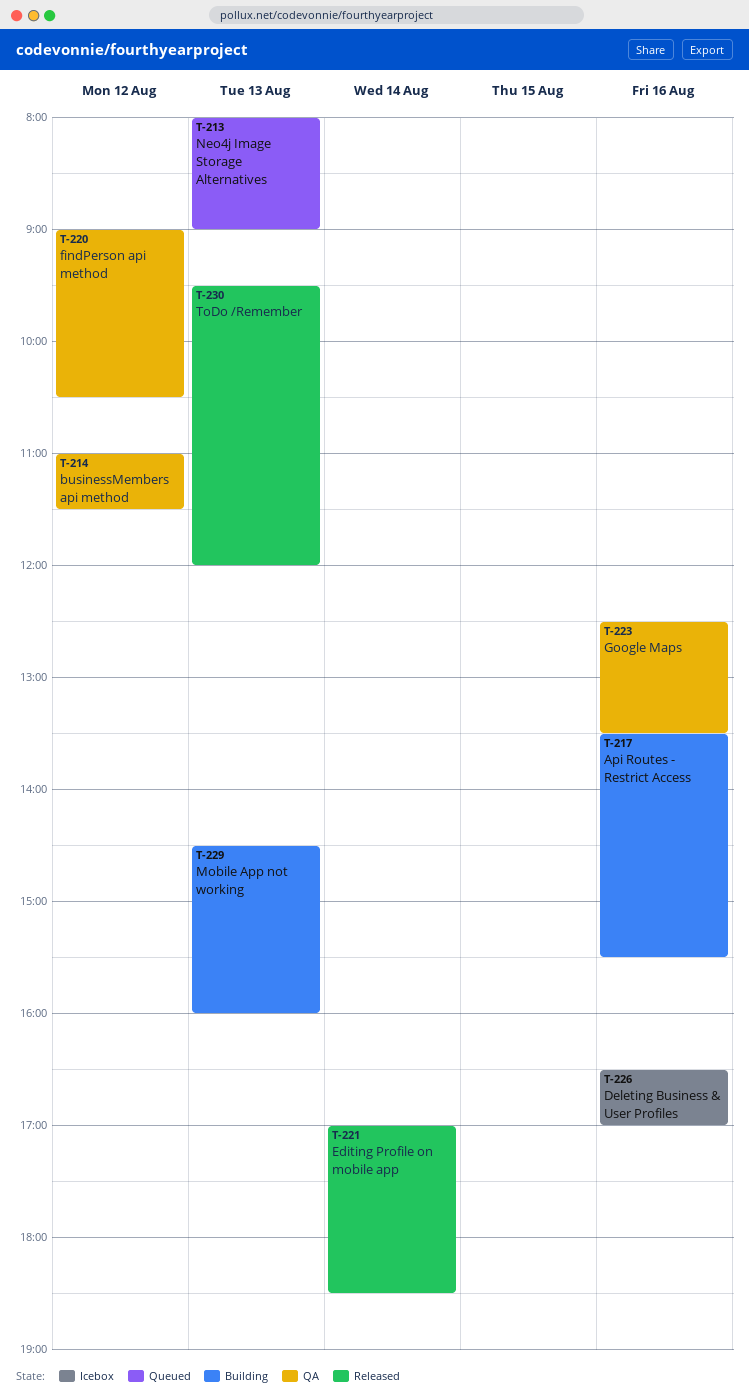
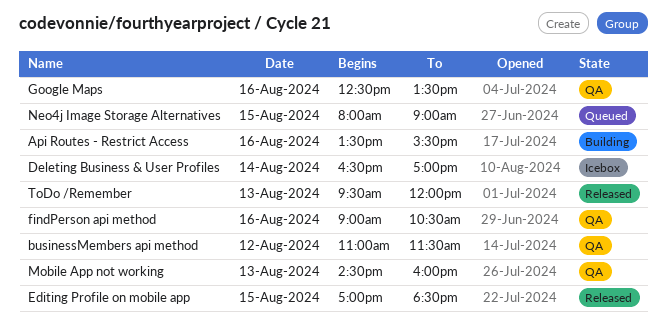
Deleting Business & User Profiles, day: Aug 16 -> Aug 14
Editing Profile on mobile app, day: Aug 14 -> Aug 15
findPerson api method, day: Aug 12 -> Aug 16
Mobile App not working, status: Building -> QA
Neo4j Image Storage Alternatives, day: Aug 13 -> Aug 15

